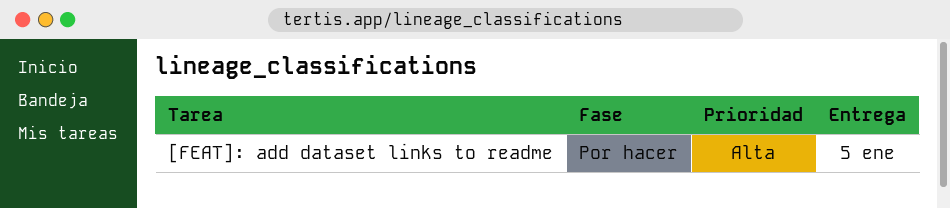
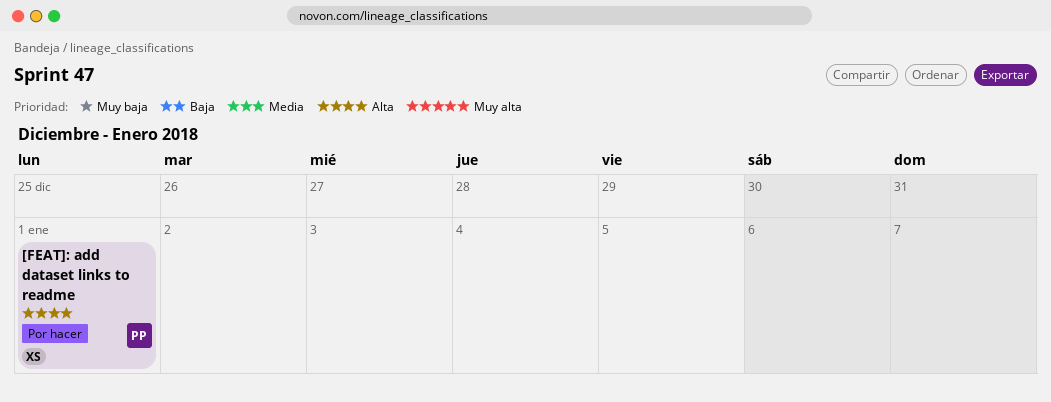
[FEAT]: add dataset links to readme, due: Jan 5 -> Jan 1

